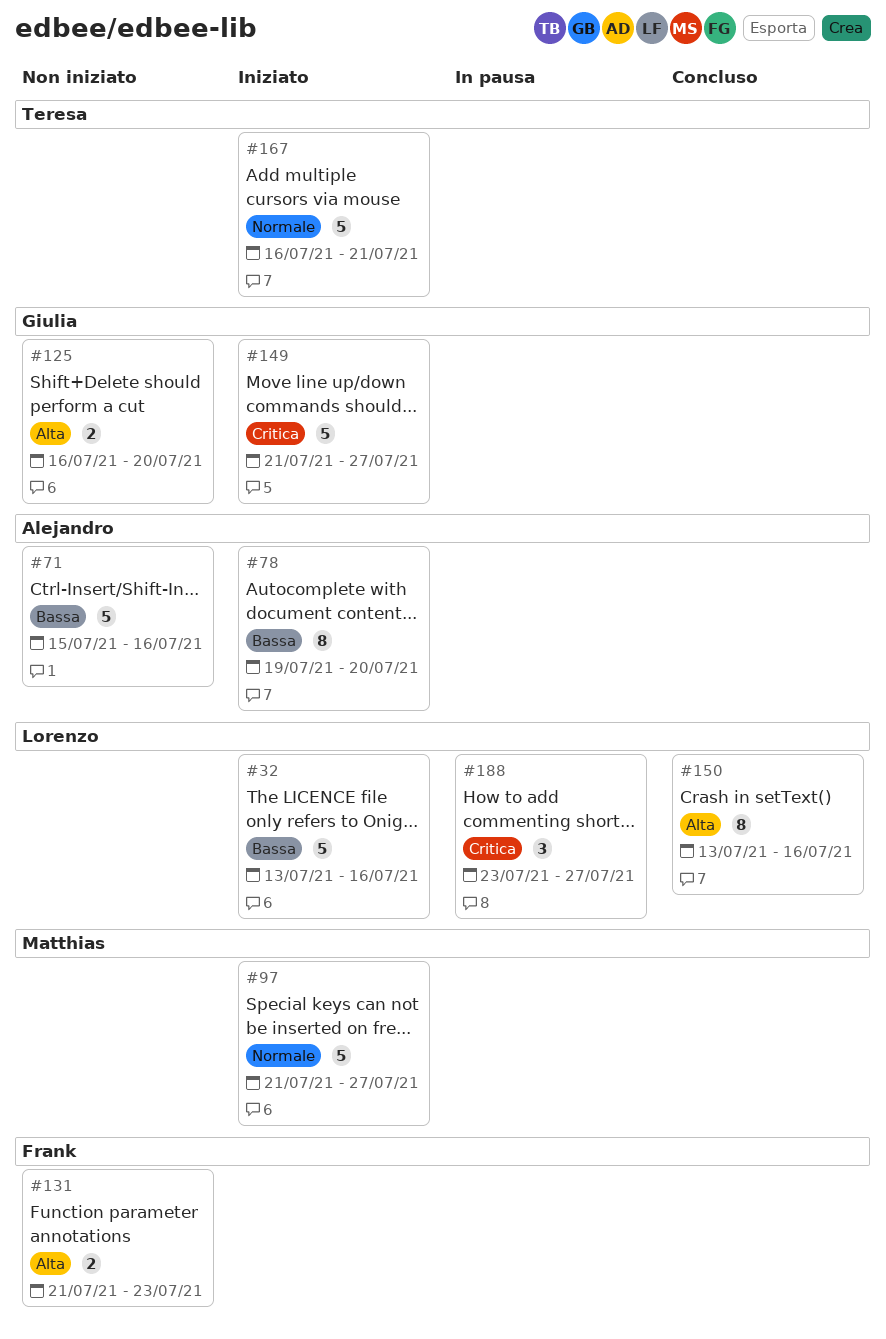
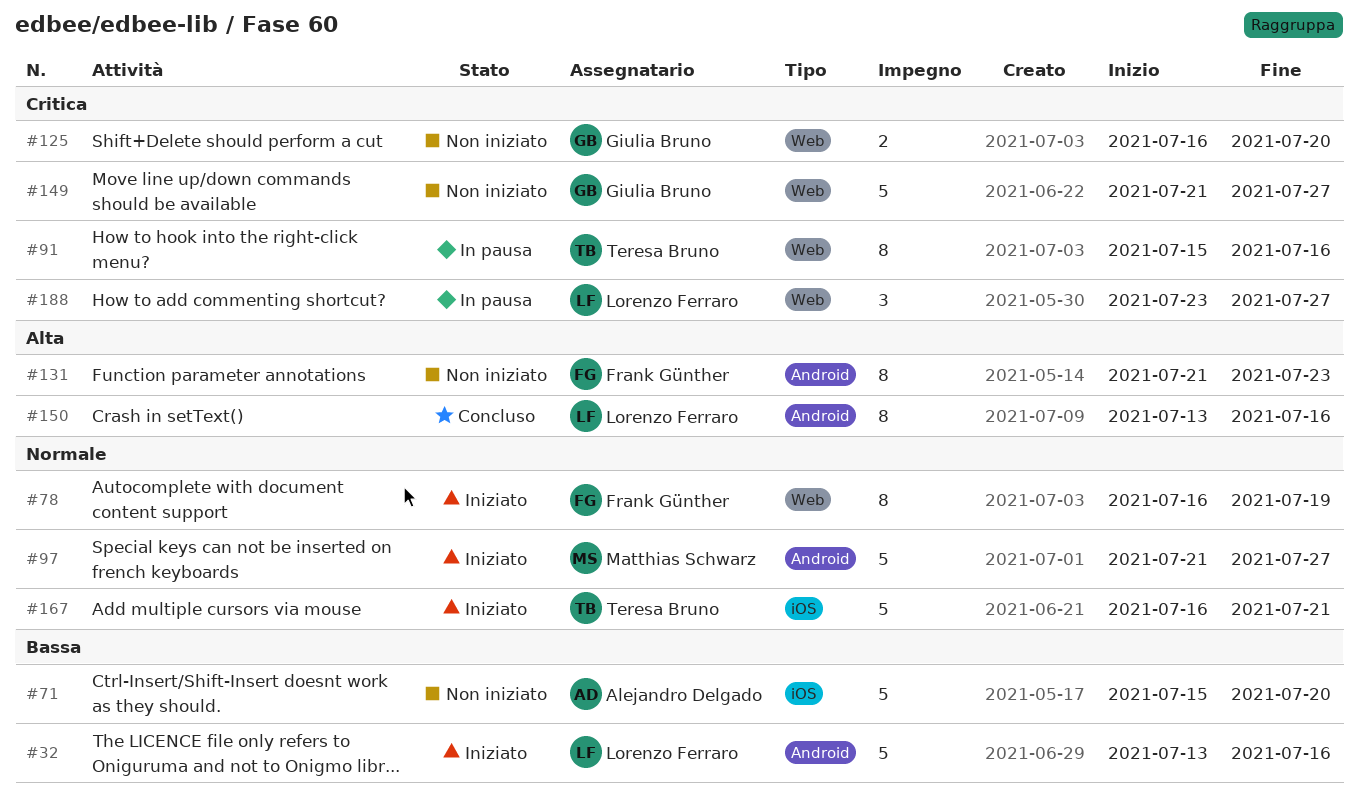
#71, due: Jul 16 -> Jul 20
#78, owner: Alejandro Delgado -> Frank Günther
#78, priority: Bassa -> Normale
#78, start: Jul 19 -> Jul 16
#78, due: Jul 20 -> Jul 19
#91: none -> present
#125, priority: Alta -> Critica
#131, estimate: 2 -> 8
#149, status: Iniziato -> Non iniziato

